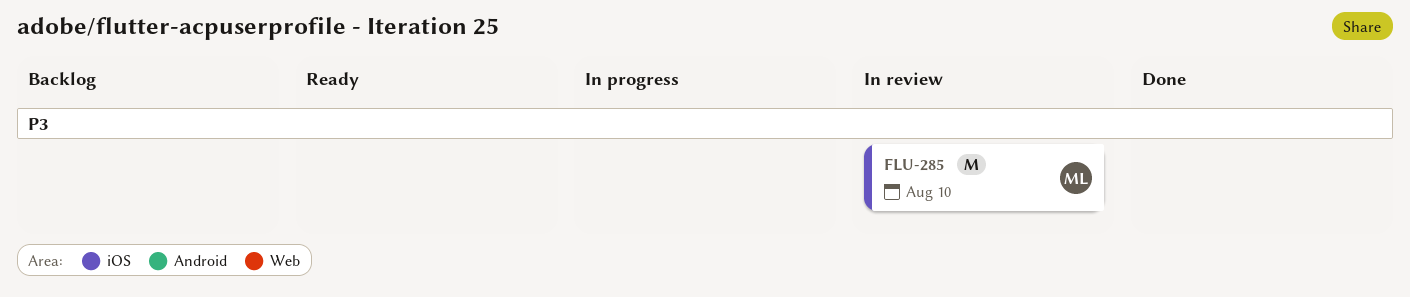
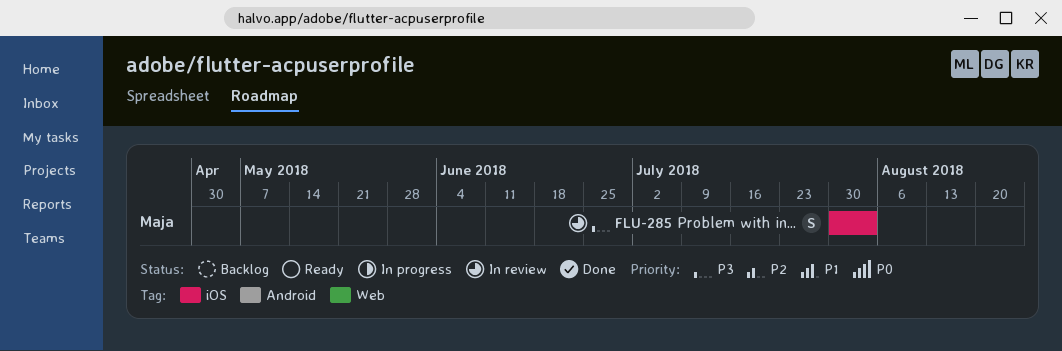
FLU-285, estimate: M -> S
FLU-285, due: Aug 10 -> Aug 3

